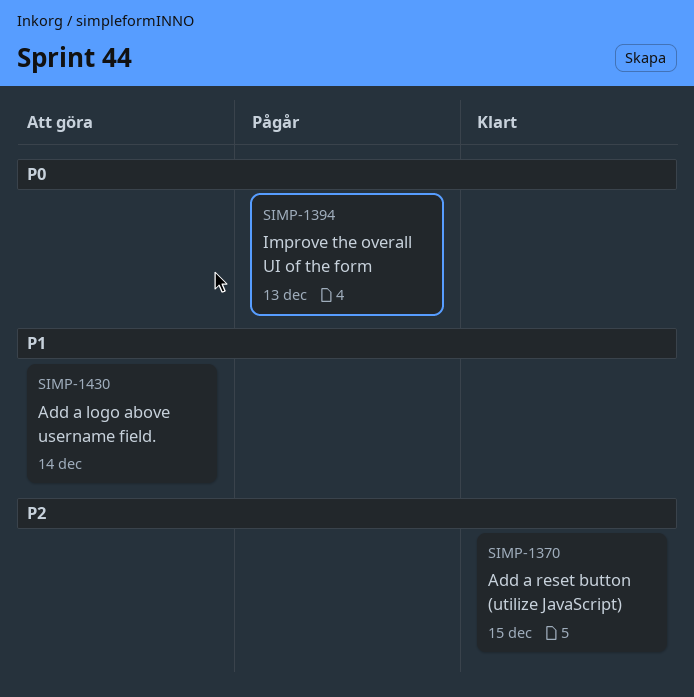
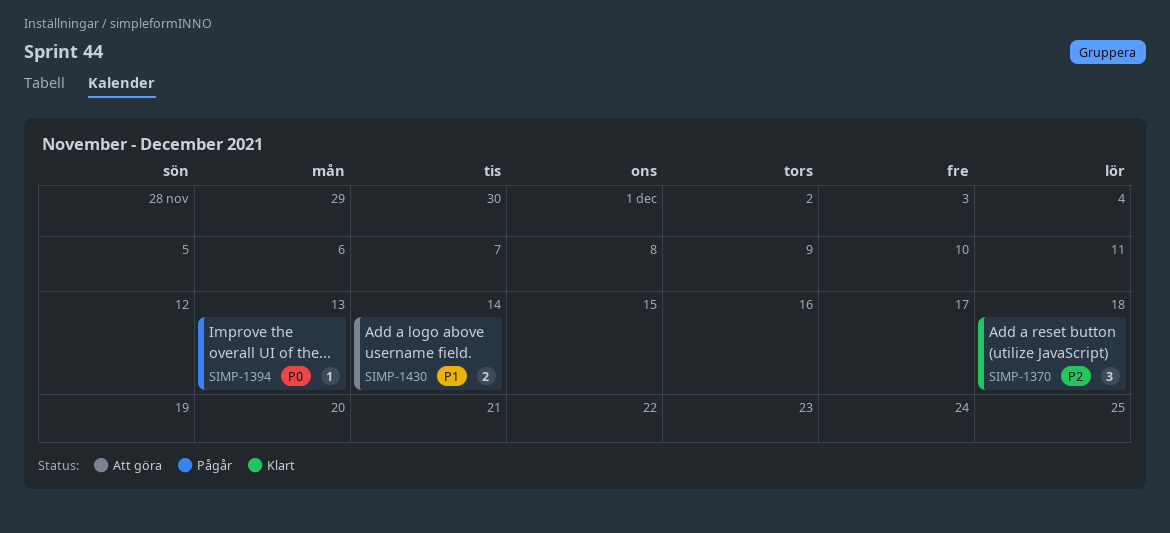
SIMP-1370, due: Dec 15 -> Dec 18

